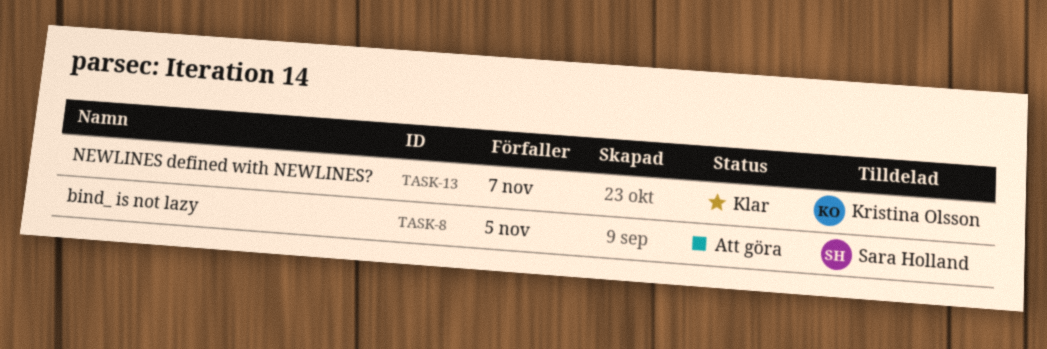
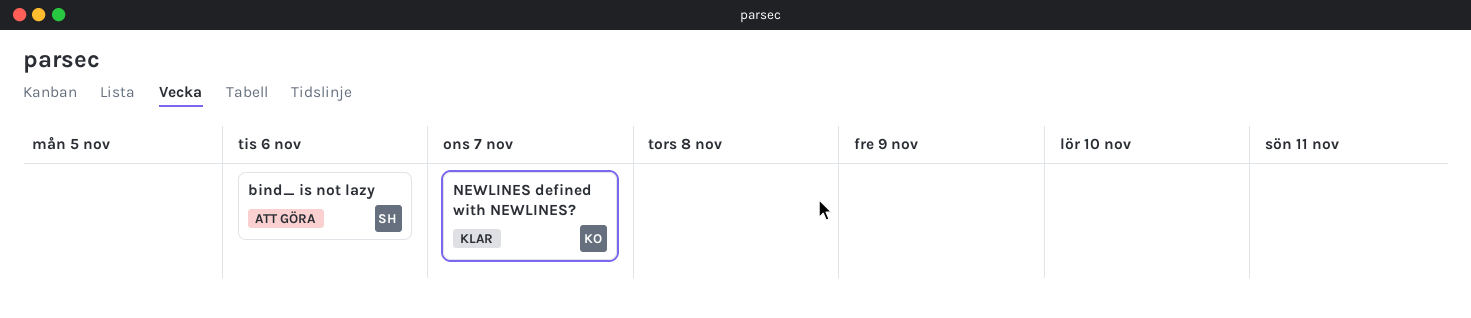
bind_ is not lazy, due: Nov 5 -> Nov 6

